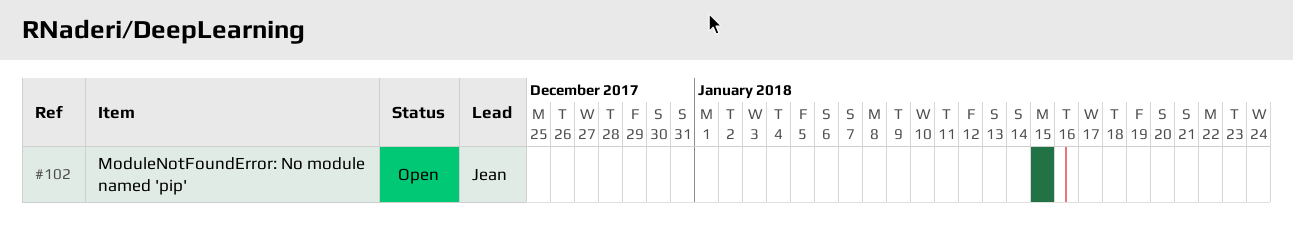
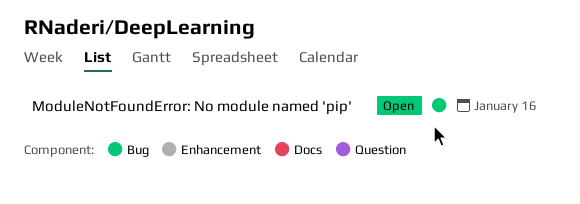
ModuleNotFoundError: No module named 'pip', due: Jan 15 -> Jan 16

